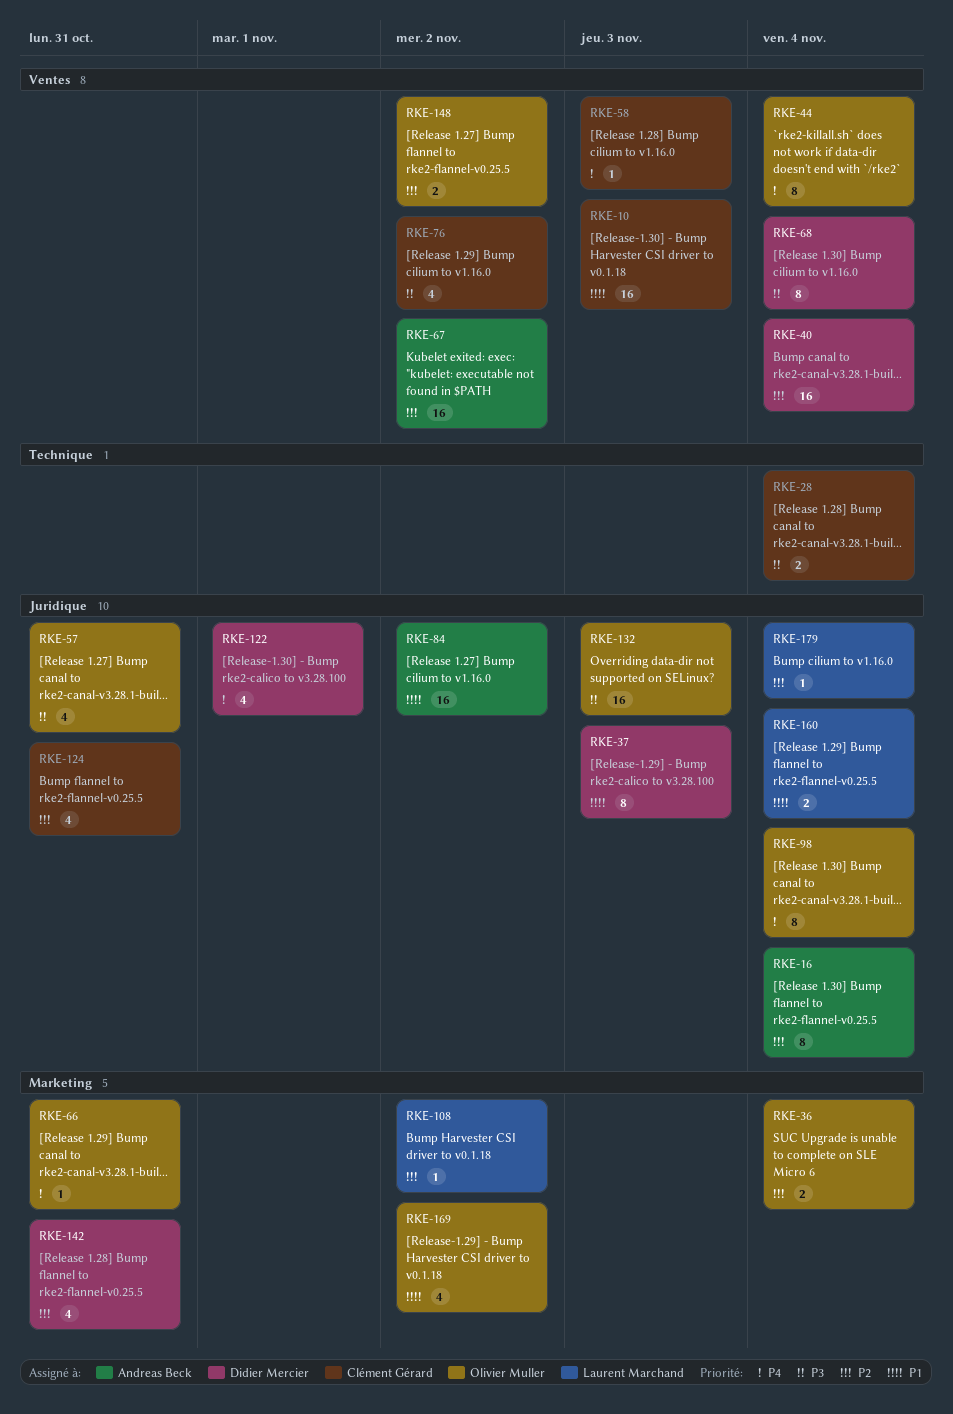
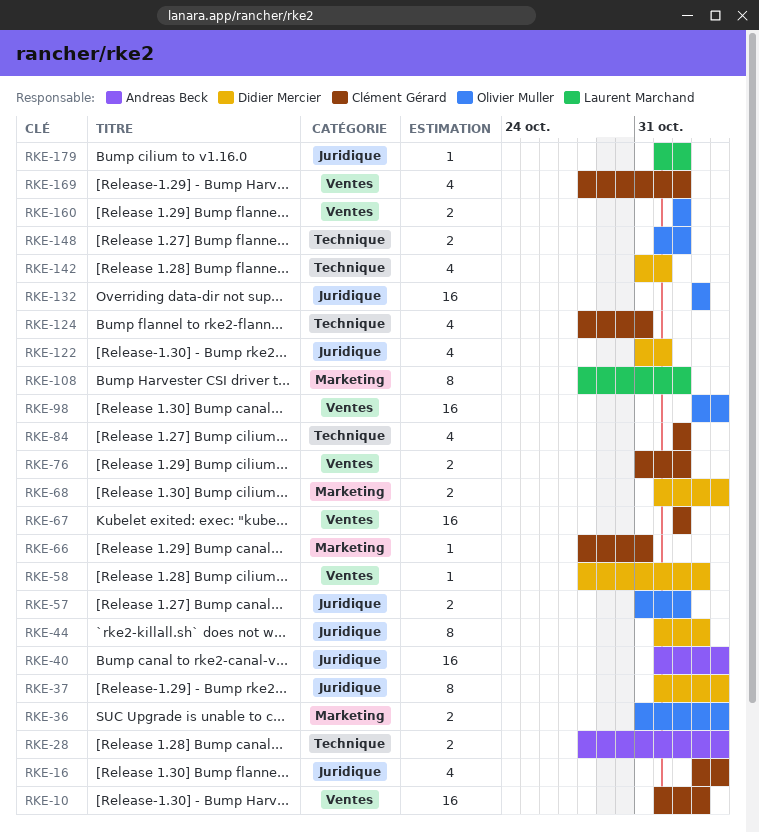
RKE-16, owner: Andreas Beck -> Clément Gérard
RKE-16, estimate: 8 -> 4
RKE-28, owner: Clément Gérard -> Andreas Beck
RKE-37, due: Nov 3 -> Nov 4
RKE-40, owner: Didier Mercier -> Andreas Beck
RKE-40, label: Ventes -> Juridique
RKE-44, owner: Olivier Muller -> Didier Mercier
RKE-44, label: Ventes -> Juridique
RKE-44, due: Nov 4 -> Nov 3
RKE-57, estimate: 4 -> 2
RKE-57, due: Oct 31 -> Nov 2
RKE-58, owner: Clément Gérard -> Didier Mercier
RKE-66, owner: Olivier Muller -> Clément Gérard
RKE-67, owner: Andreas Beck -> Clément Gérard
RKE-68, label: Ventes -> Marketing
RKE-68, estimate: 8 -> 2
RKE-76, estimate: 4 -> 2
RKE-84, owner: Andreas Beck -> Clément Gérard
RKE-84, label: Juridique -> Technique
RKE-84, estimate: 16 -> 4
RKE-98, label: Juridique -> Ventes
RKE-98, estimate: 8 -> 16
RKE-108, estimate: 1 -> 8
RKE-124, label: Juridique -> Technique
RKE-142, label: Marketing -> Technique
RKE-142, due: Oct 31 -> Nov 1
RKE-148, label: Ventes -> Technique
RKE-160, owner: Laurent Marchand -> Olivier Muller
RKE-160, label: Juridique -> Ventes
RKE-160, due: Nov 4 -> Nov 2
RKE-169, owner: Olivier Muller -> Clément Gérard
RKE-169, label: Marketing -> Ventes
RKE-179, due: Nov 4 -> Nov 2

